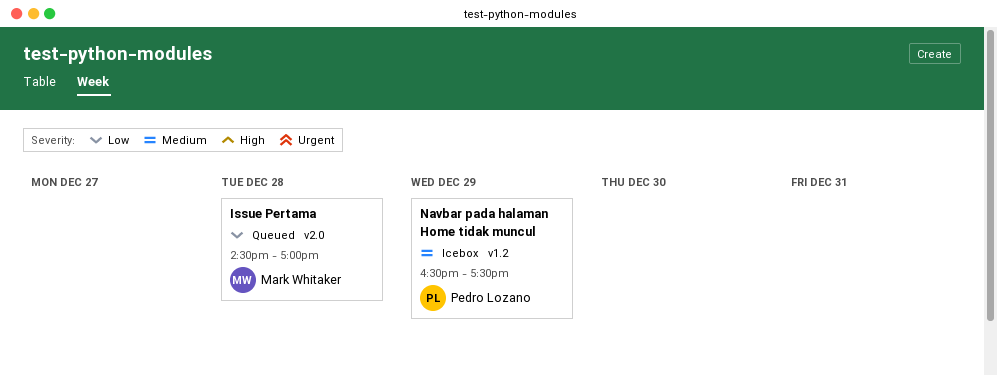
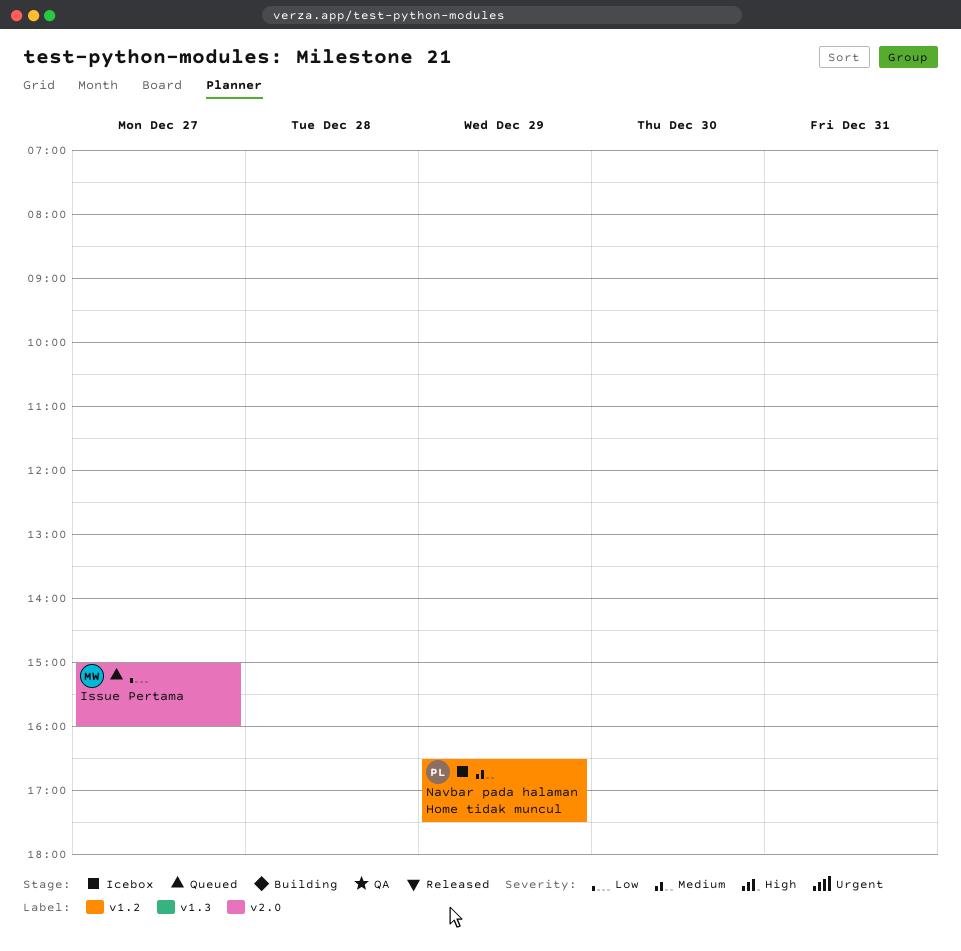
Issue Pertama, day: Dec 28 -> Dec 27
Issue Pertama, begins: 14:30 -> 15:00
Issue Pertama, ends: 17:00 -> 16:00

